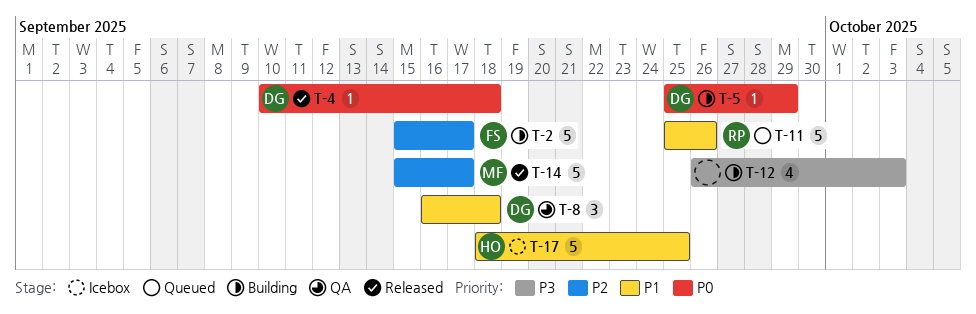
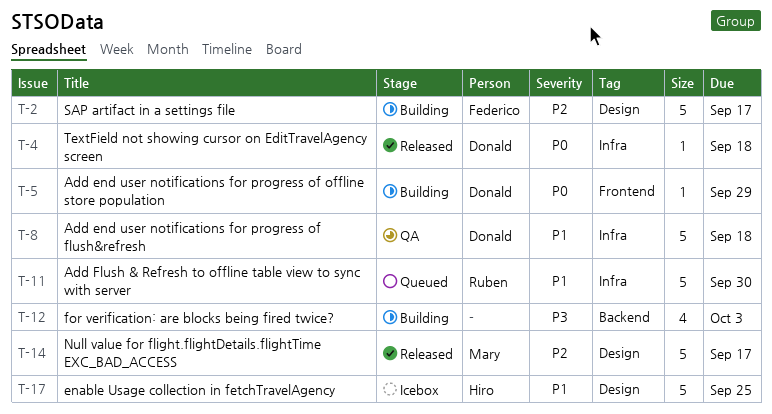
T-8, estimate: 3 -> 5
T-11, due: Sep 26 -> Sep 30

